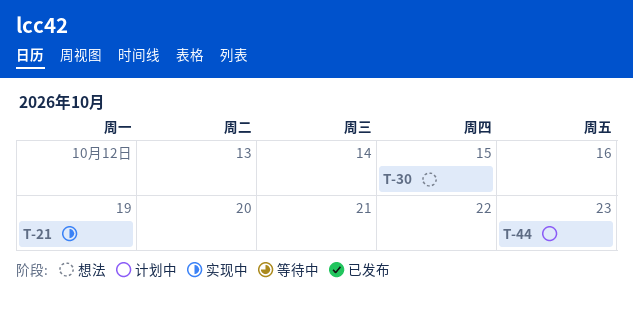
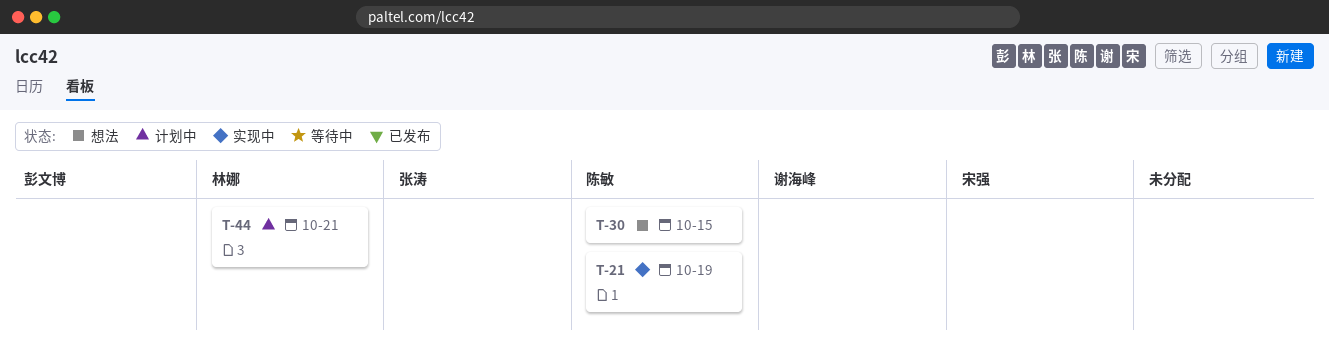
T-44, due: Oct 23 -> Oct 21

